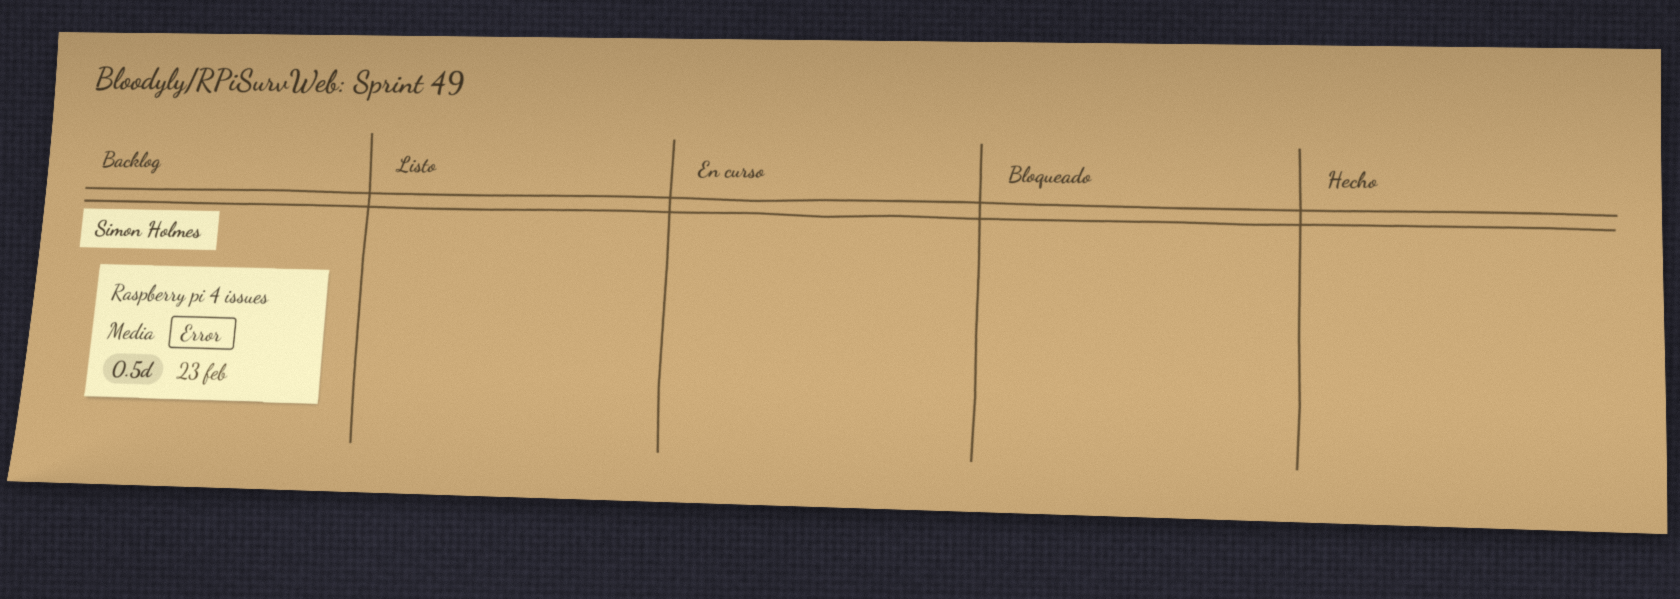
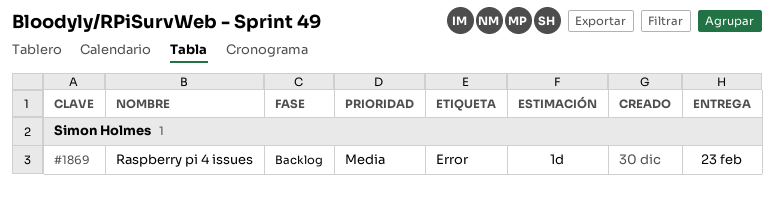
Raspberry pi 4 issues, estimate: 0.5d -> 1d

